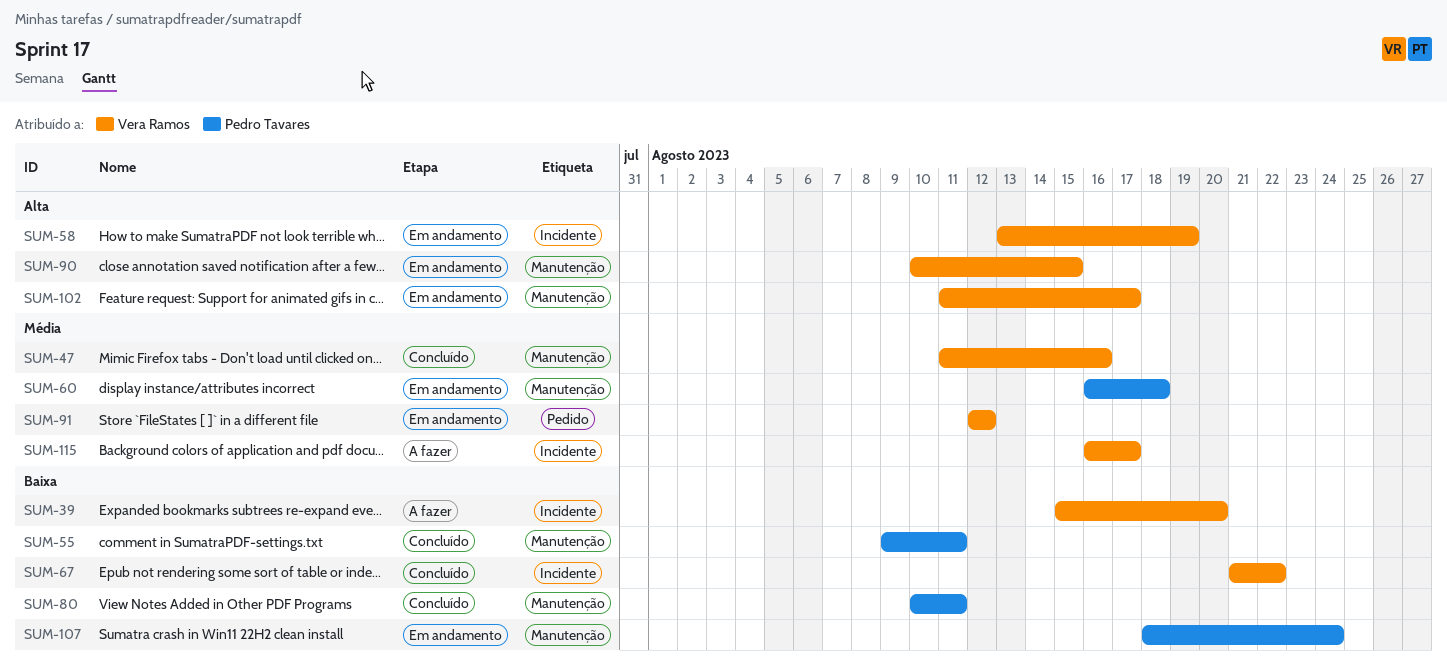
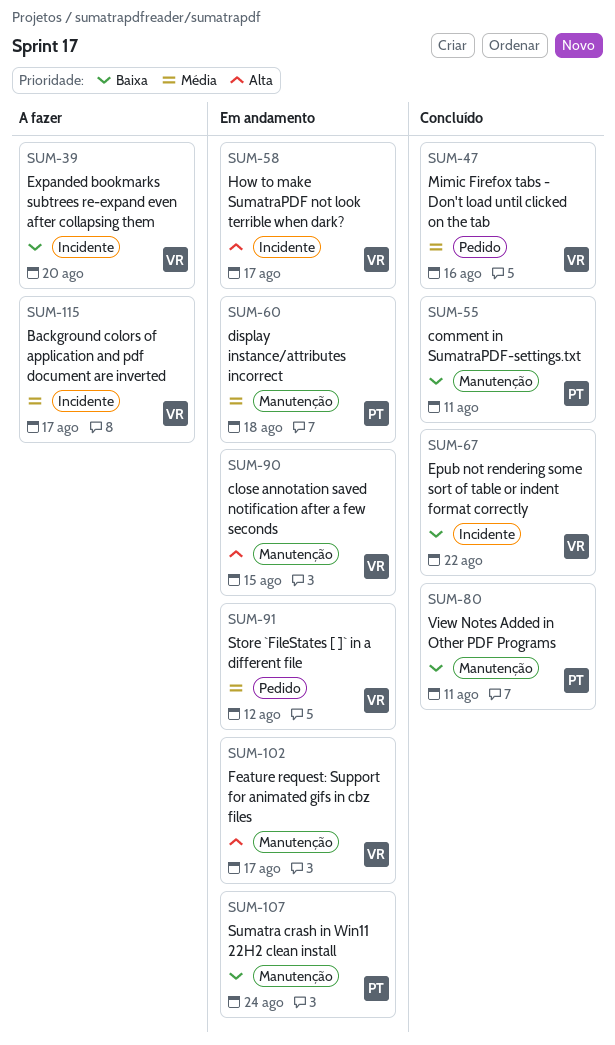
SUM-47, label: Manutenção -> Pedido
SUM-58, due: Aug 19 -> Aug 17

